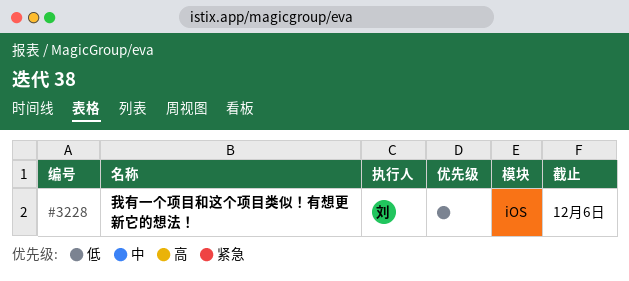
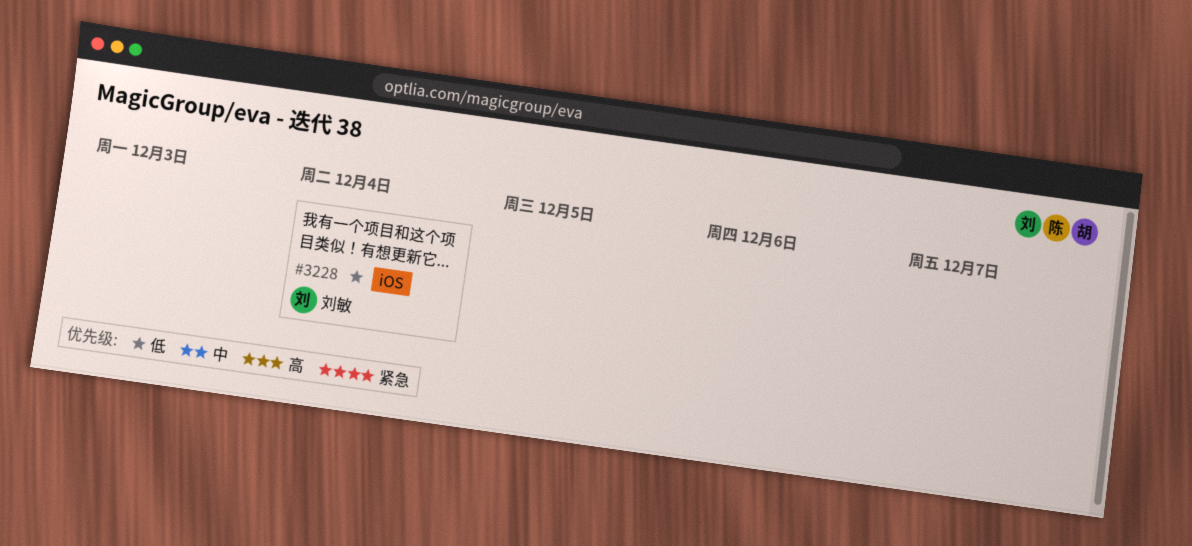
#3228, due: Dec 6 -> Dec 4

